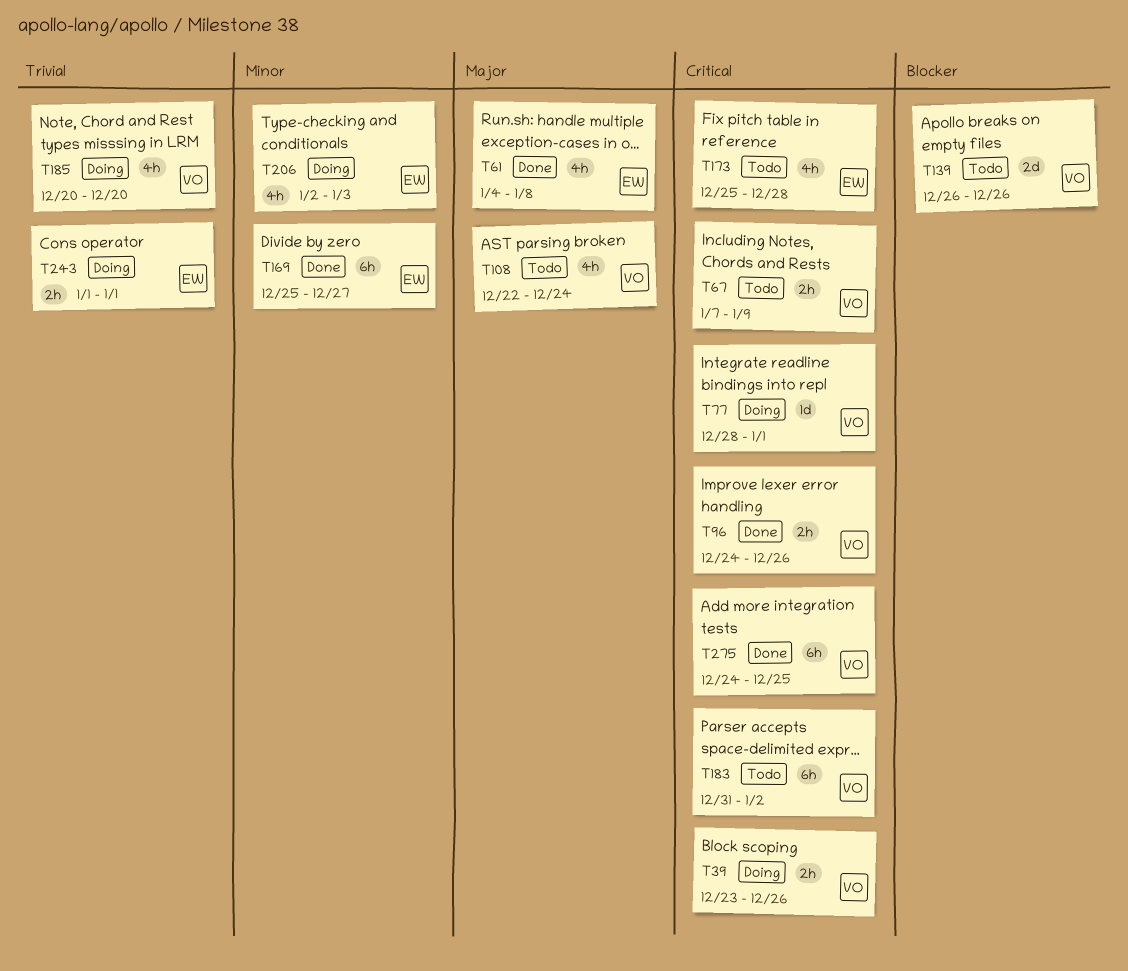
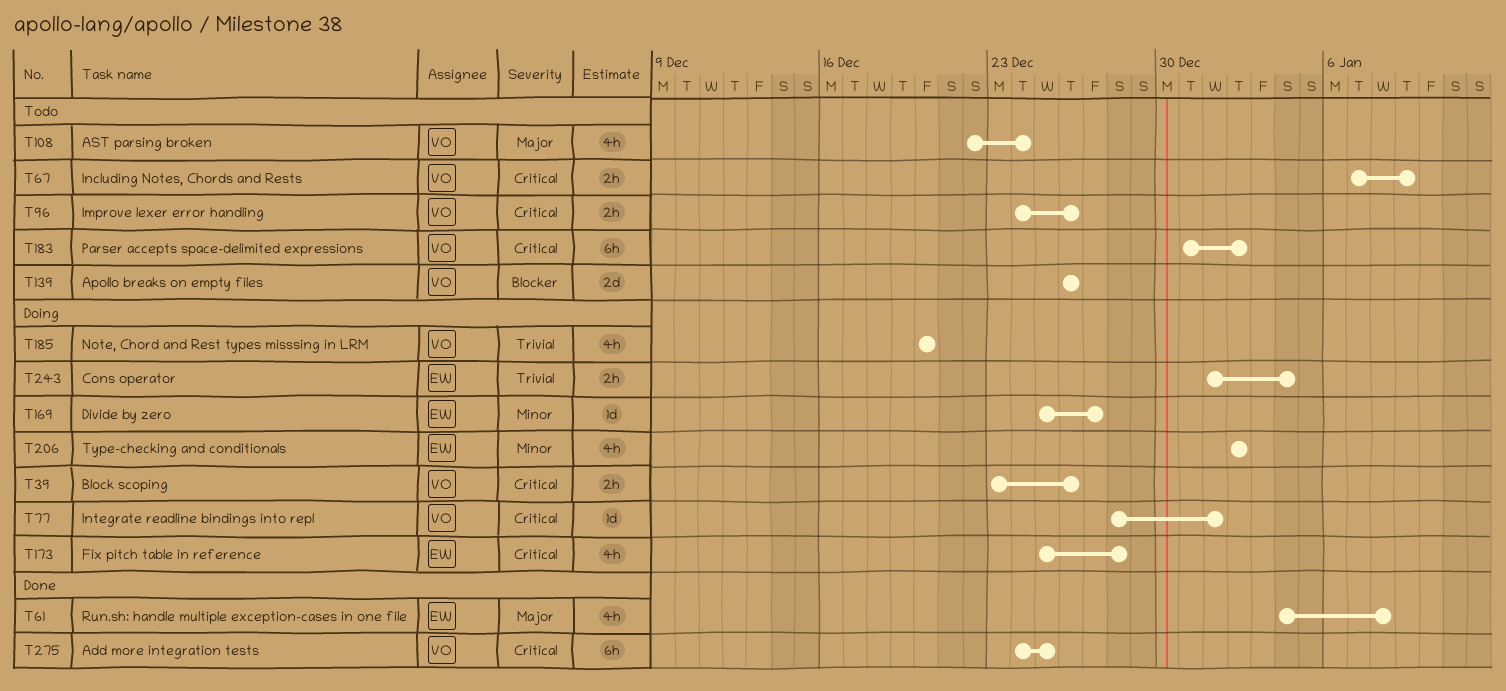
T96, status: Done -> Todo
T169, status: Done -> Doing
T169, estimate: 6h -> 1d
T173, status: Todo -> Doing
T206, due: Jan 3 -> Jan 2
T243, due: Jan 1 -> Jan 4

